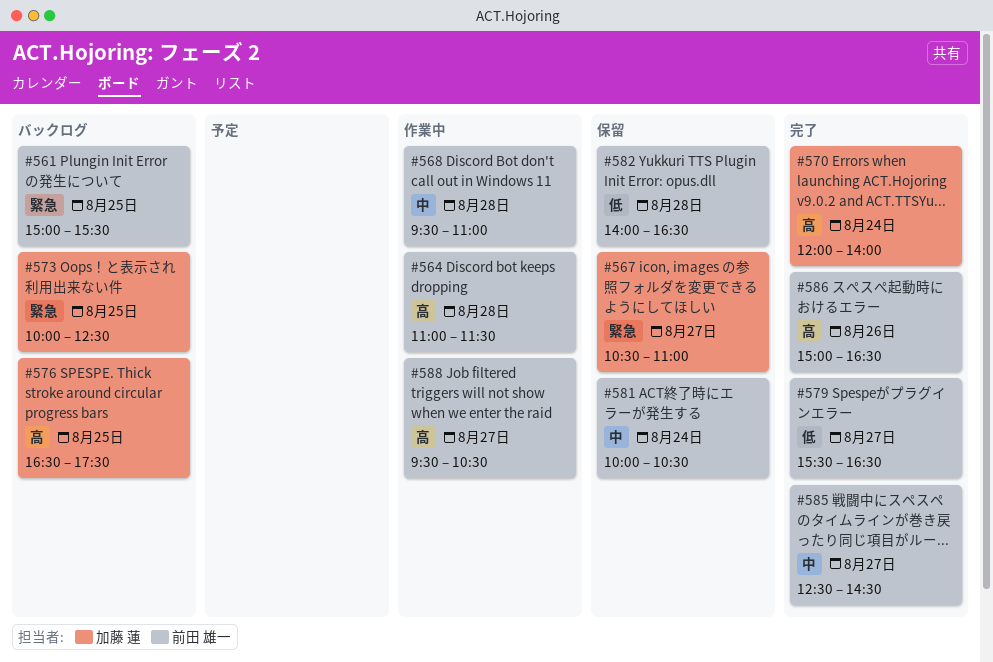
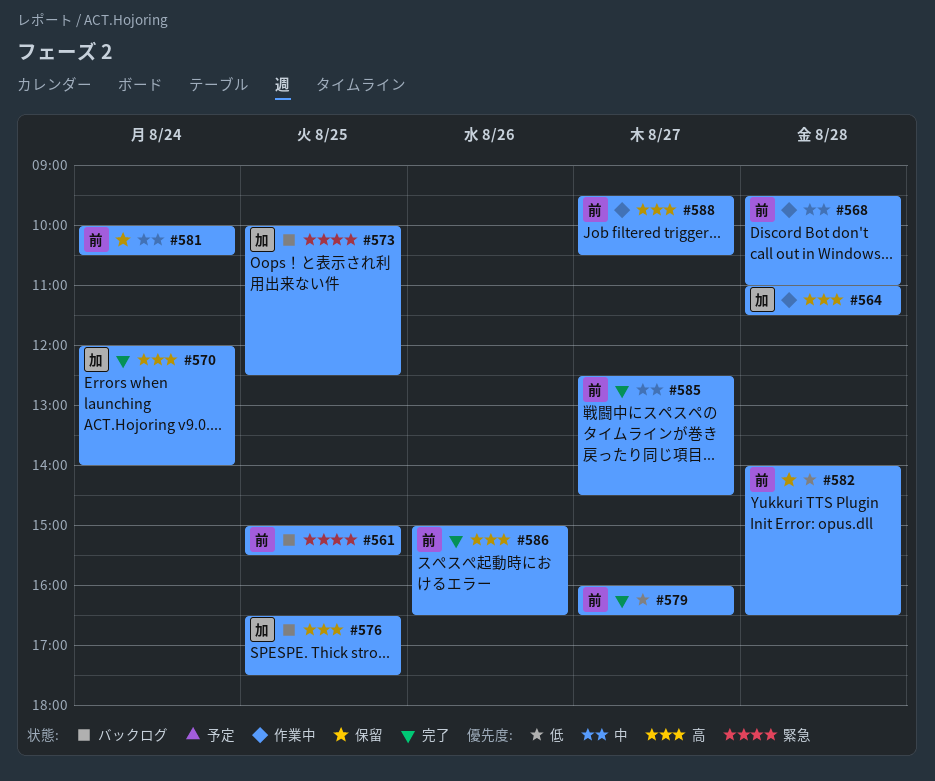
#564, owner: 前田 雄一 -> 加藤 蓮
#567: present -> none
#579, begins: 15:30 -> 16:00

